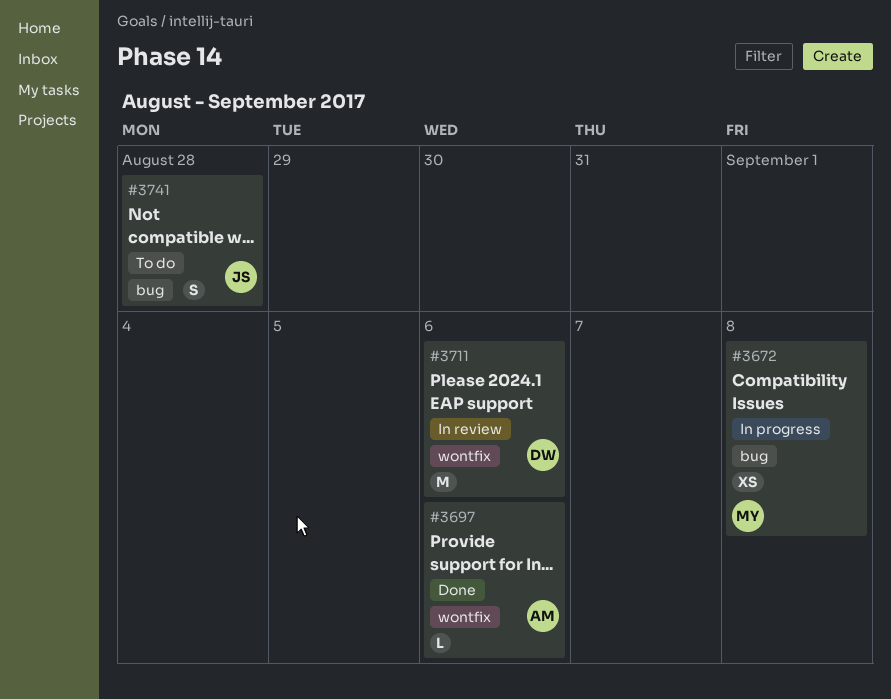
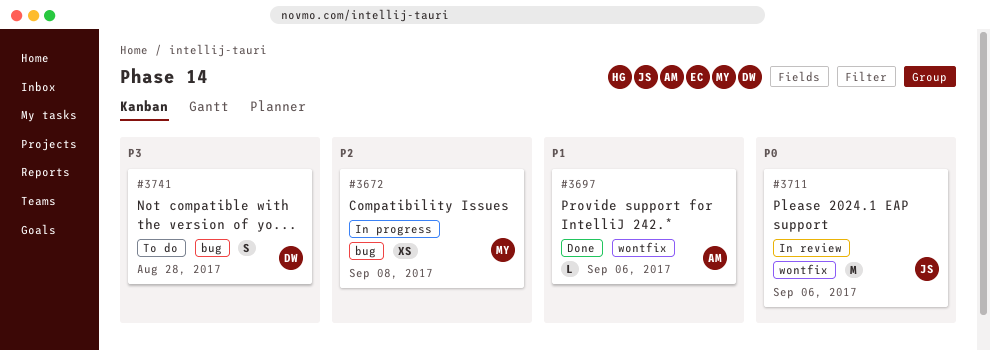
#3711, owner: DW -> JS
#3741, owner: JS -> DW

